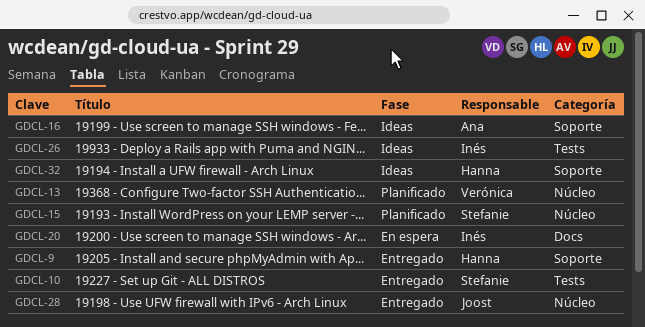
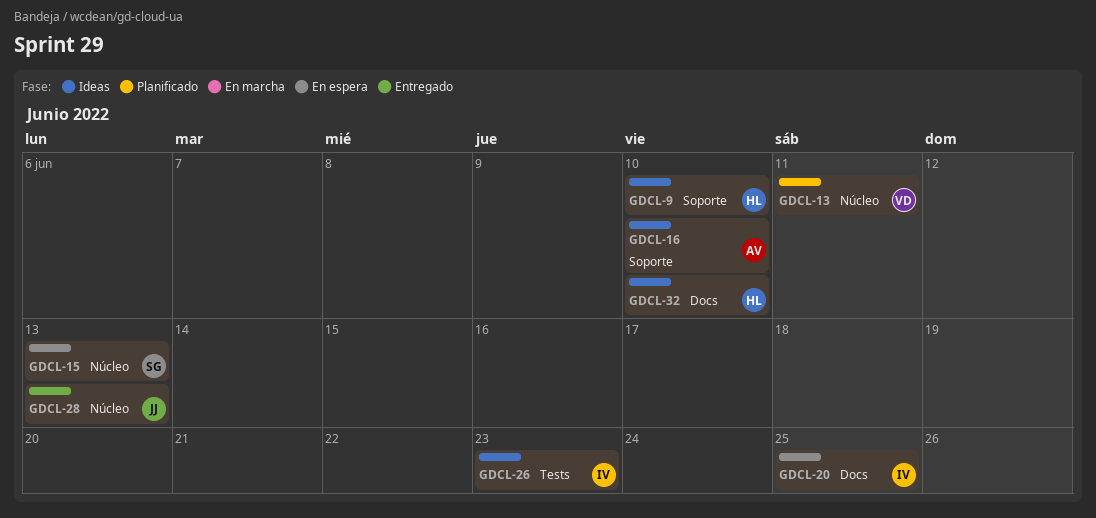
GDCL-9, status: Entregado -> Ideas
GDCL-10: present -> none
GDCL-15, status: Planificado -> En espera
GDCL-32, label: Soporte -> Docs

